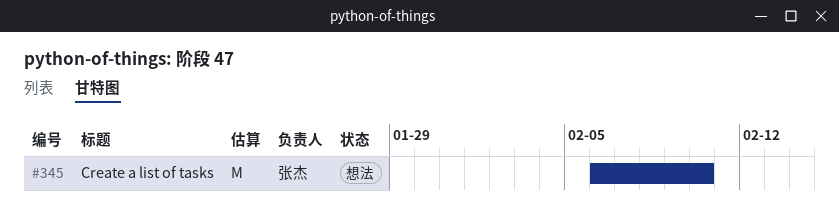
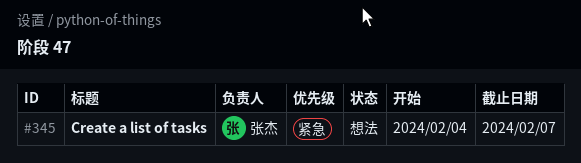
#345, start: Feb 6 -> Feb 4
#345, due: Feb 10 -> Feb 7

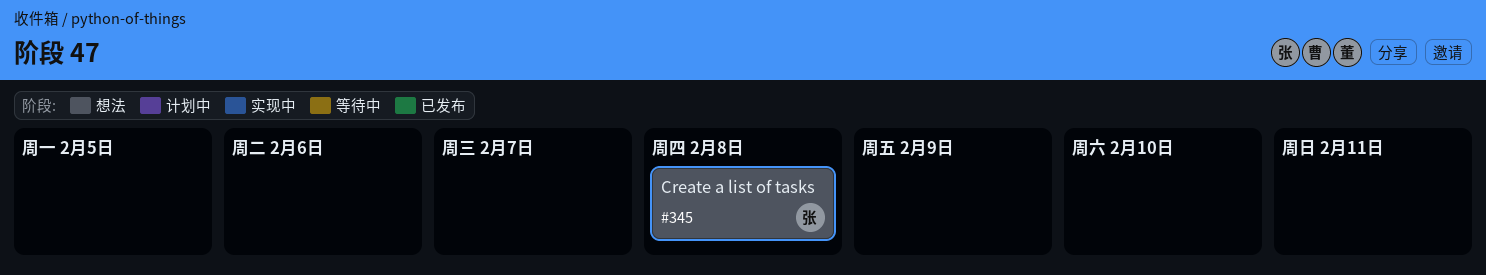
#345, due: Feb 7 -> Feb 8

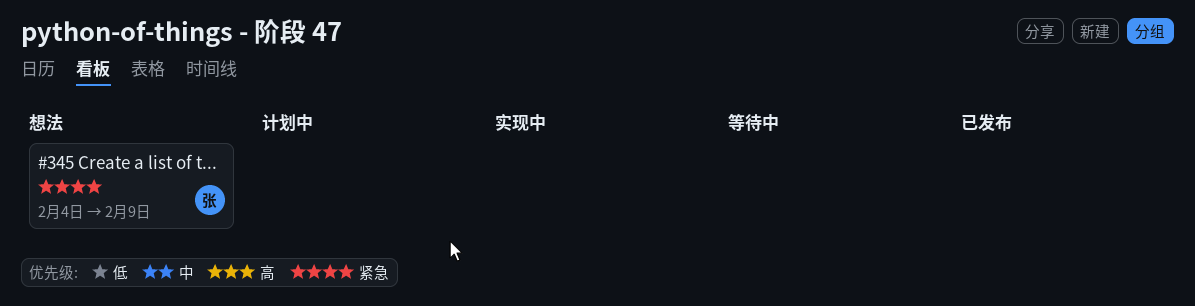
#345, due: Feb 8 -> Feb 9

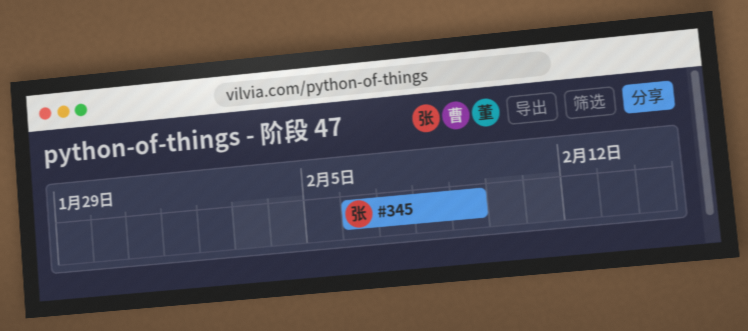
#345, start: Feb 4 -> Feb 6

